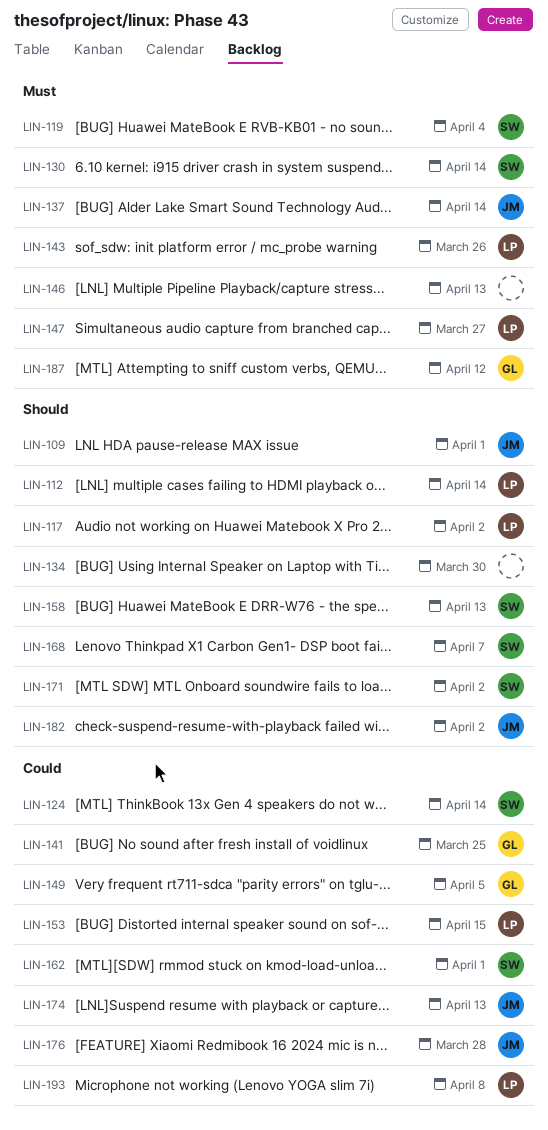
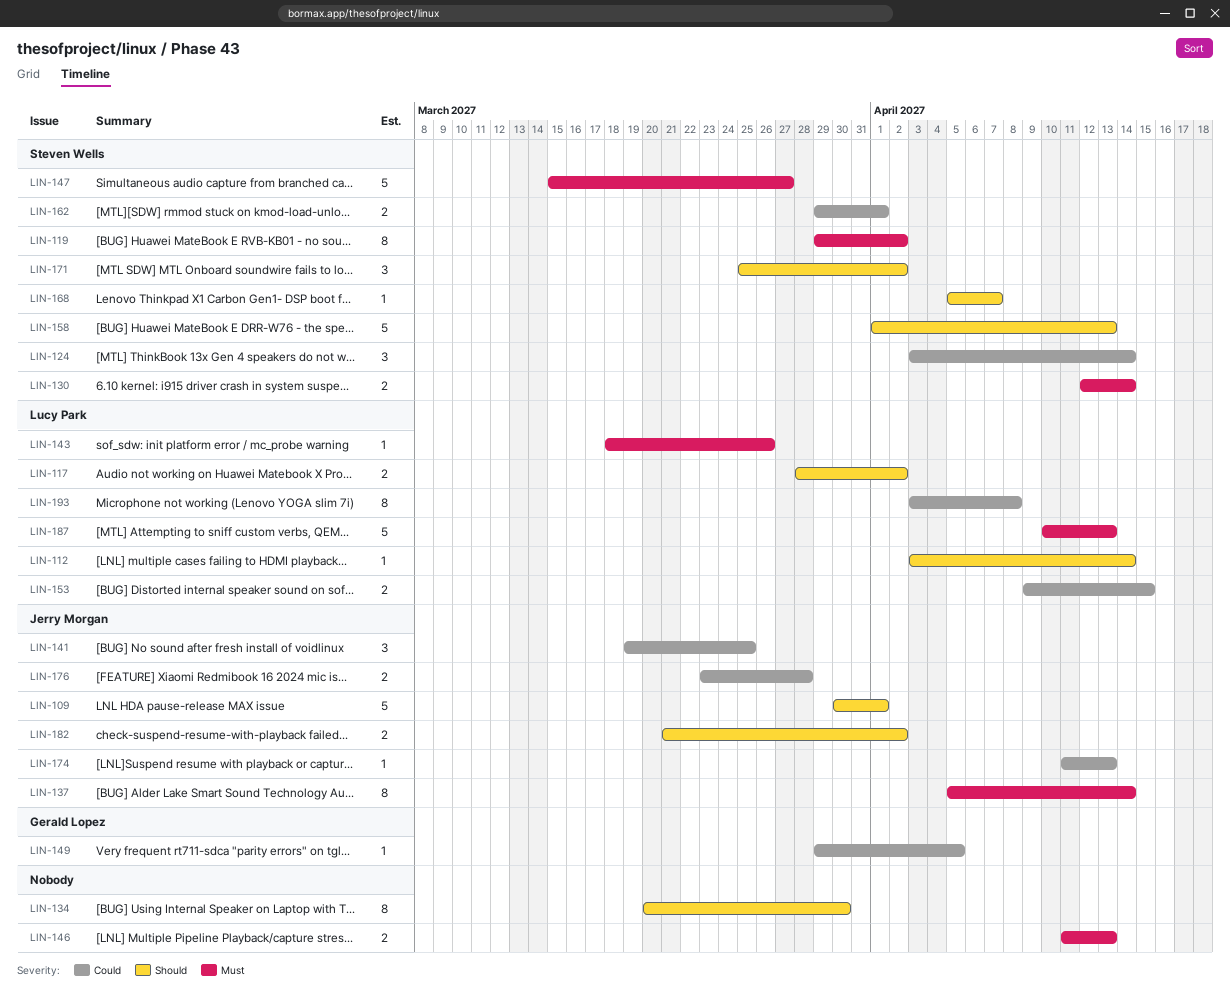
LIN-119, due: Apr 4 -> Apr 2
LIN-141, owner: Gerald Lopez -> Jerry Morgan
LIN-147, owner: Lucy Park -> Steven Wells
LIN-187, owner: Gerald Lopez -> Lucy Park
LIN-187, due: Apr 12 -> Apr 13

